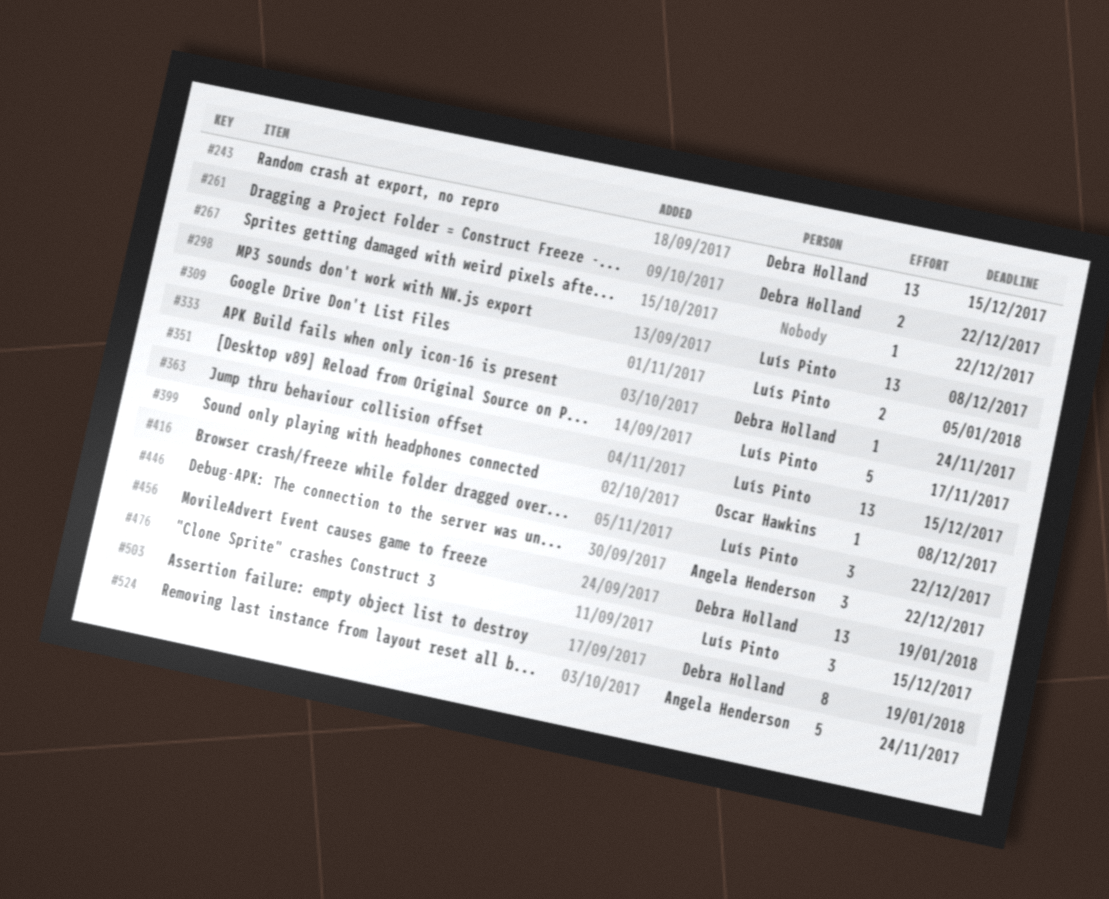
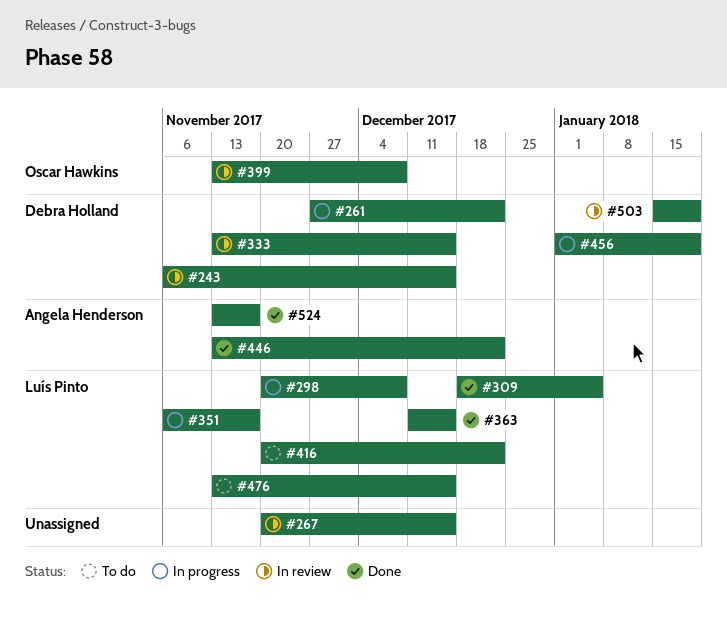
#267, due: Dec 22 -> Dec 15
#333, due: Nov 24 -> Dec 15
#524, due: Nov 24 -> Nov 17

